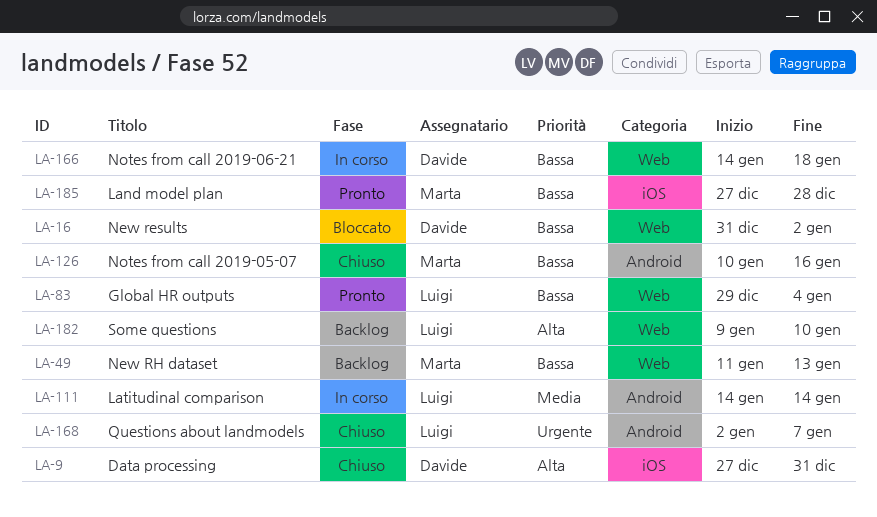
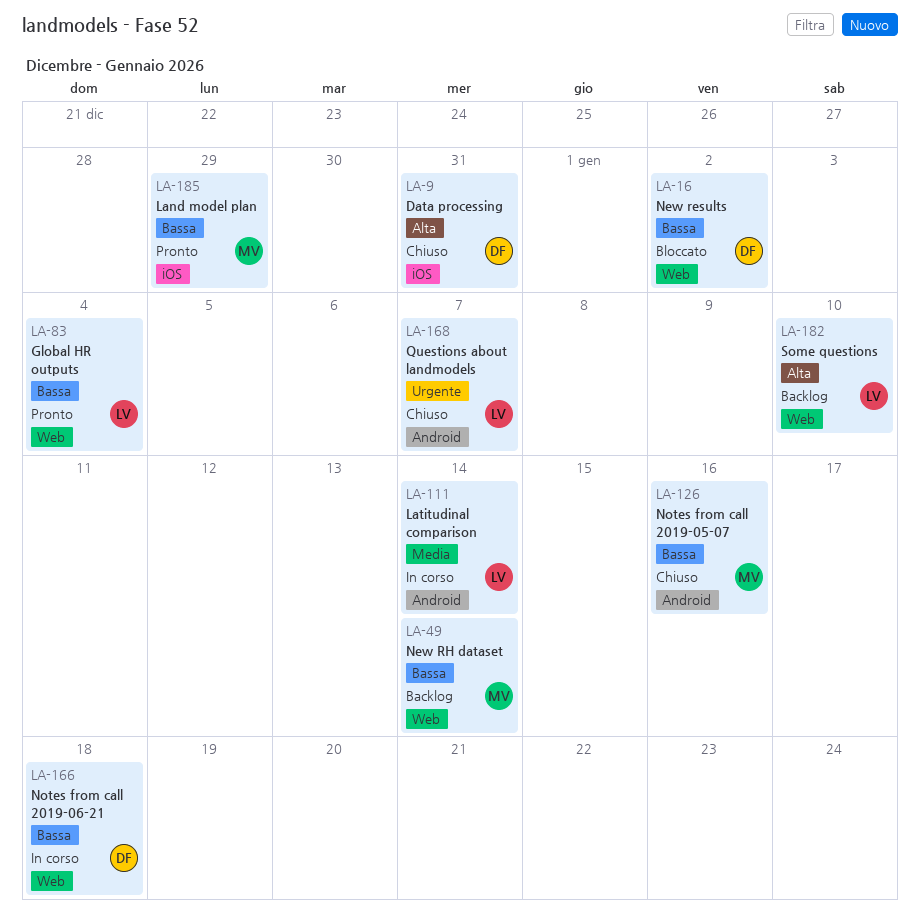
LA-49, due: Jan 13 -> Jan 14
LA-185, due: Dec 28 -> Dec 29

